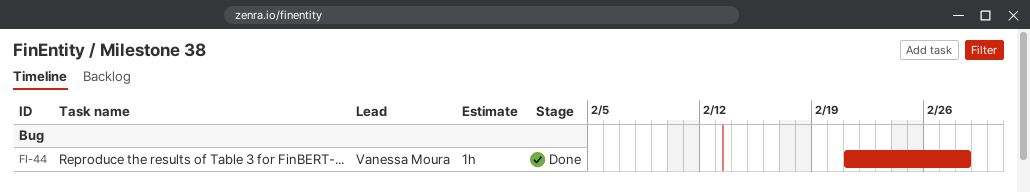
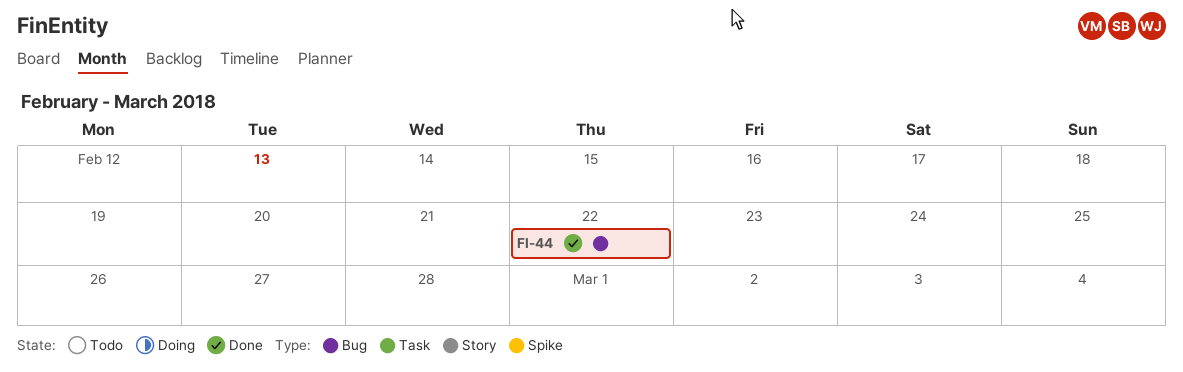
FI-44, due: Feb 28 -> Feb 22

